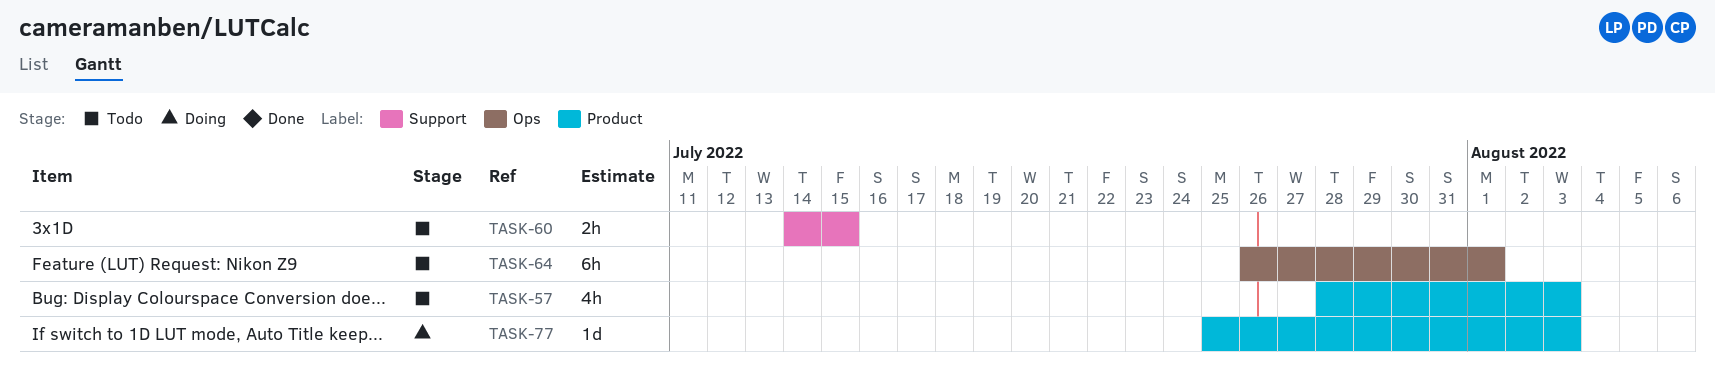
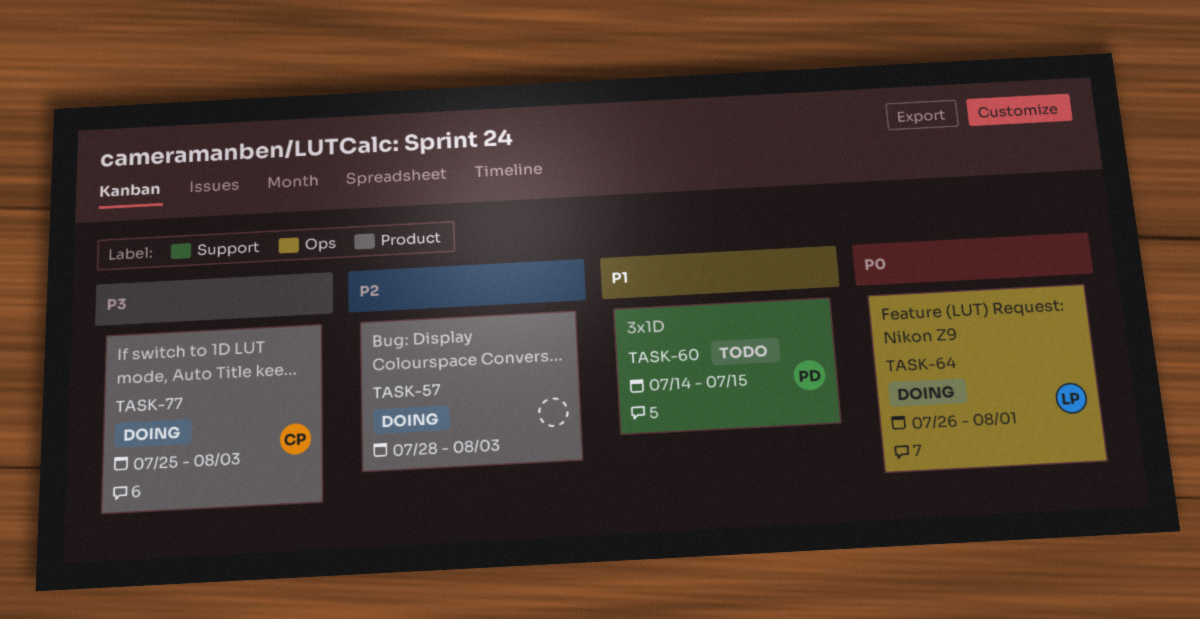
TASK-57, status: Todo -> Doing
TASK-64, status: Todo -> Doing

